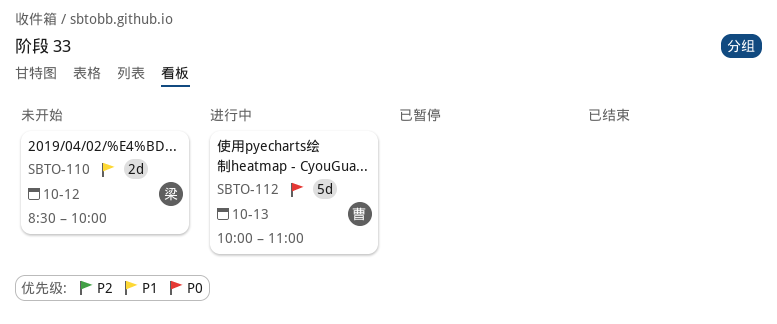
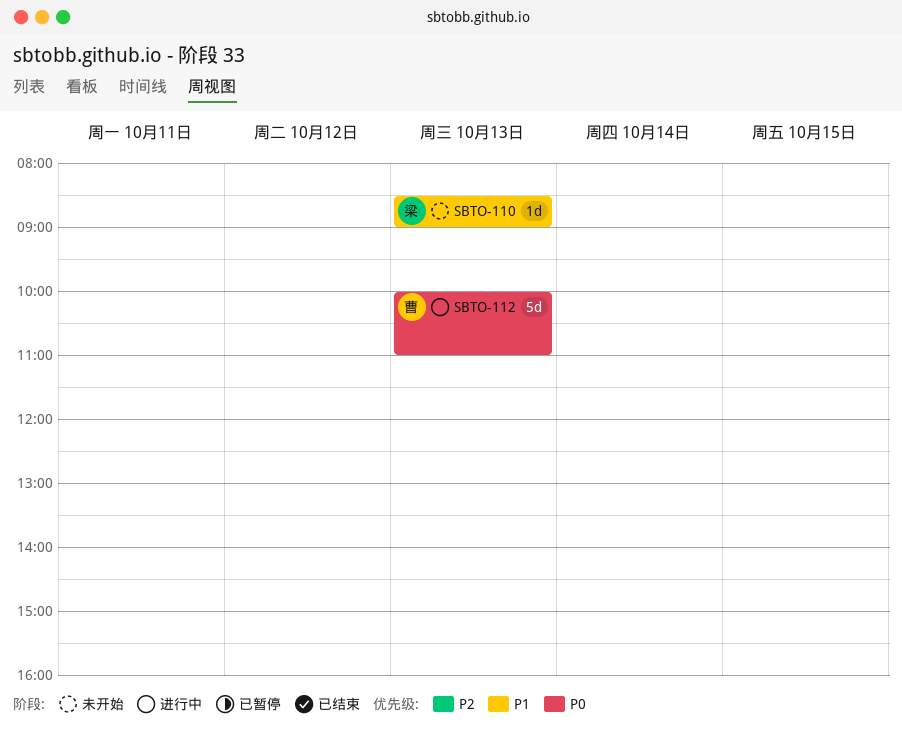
SBTO-110, estimate: 2d -> 1d
SBTO-110, day: Oct 12 -> Oct 13
SBTO-110, ends: 10:00 -> 09:00

